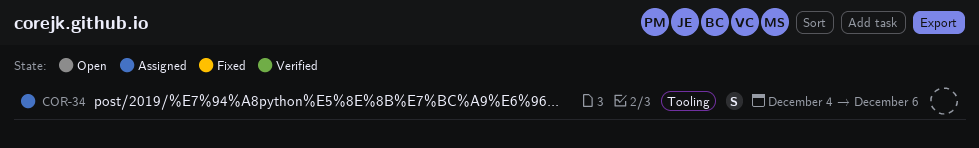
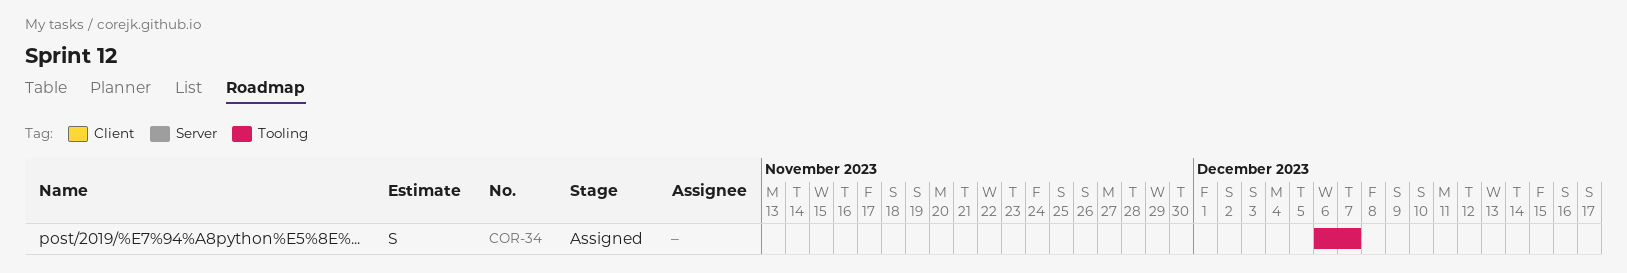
COR-34, start: Dec 4 -> Dec 6
COR-34, due: Dec 6 -> Dec 7

